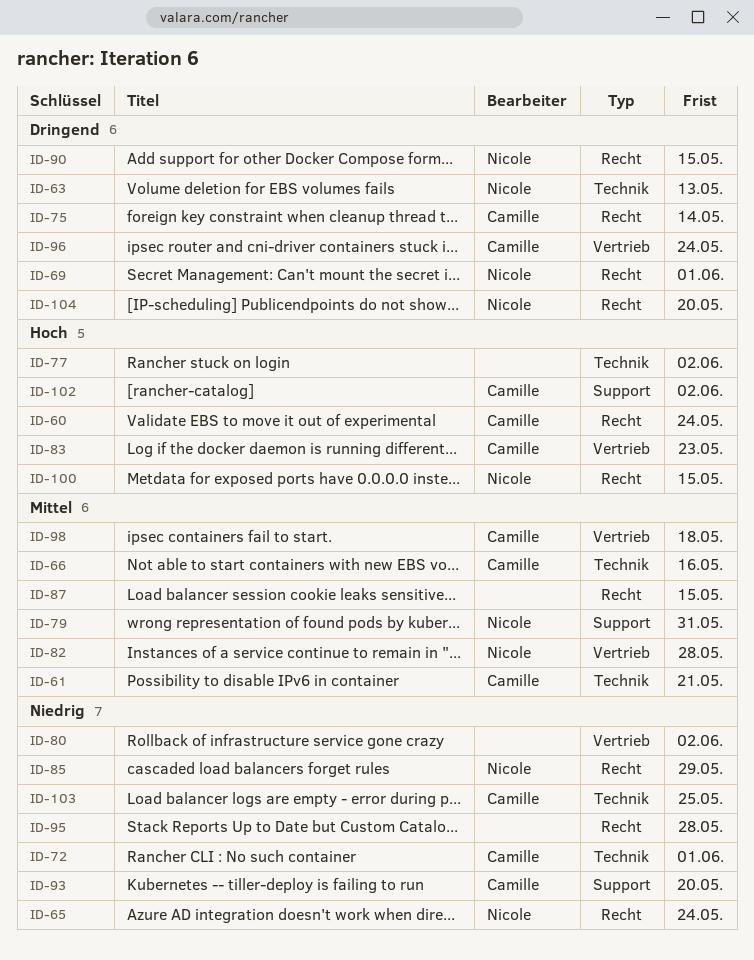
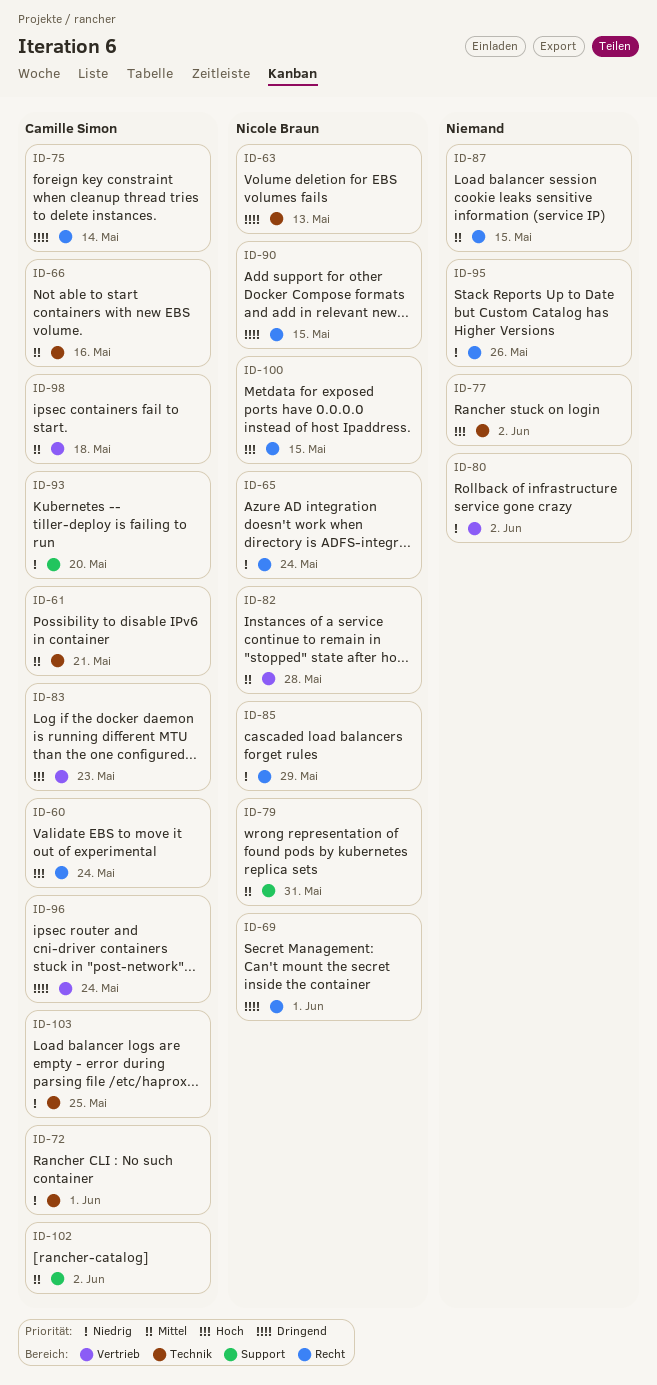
ID-95, due: May 28 -> May 26
ID-102, priority: Hoch -> Mittel
ID-104: present -> none

